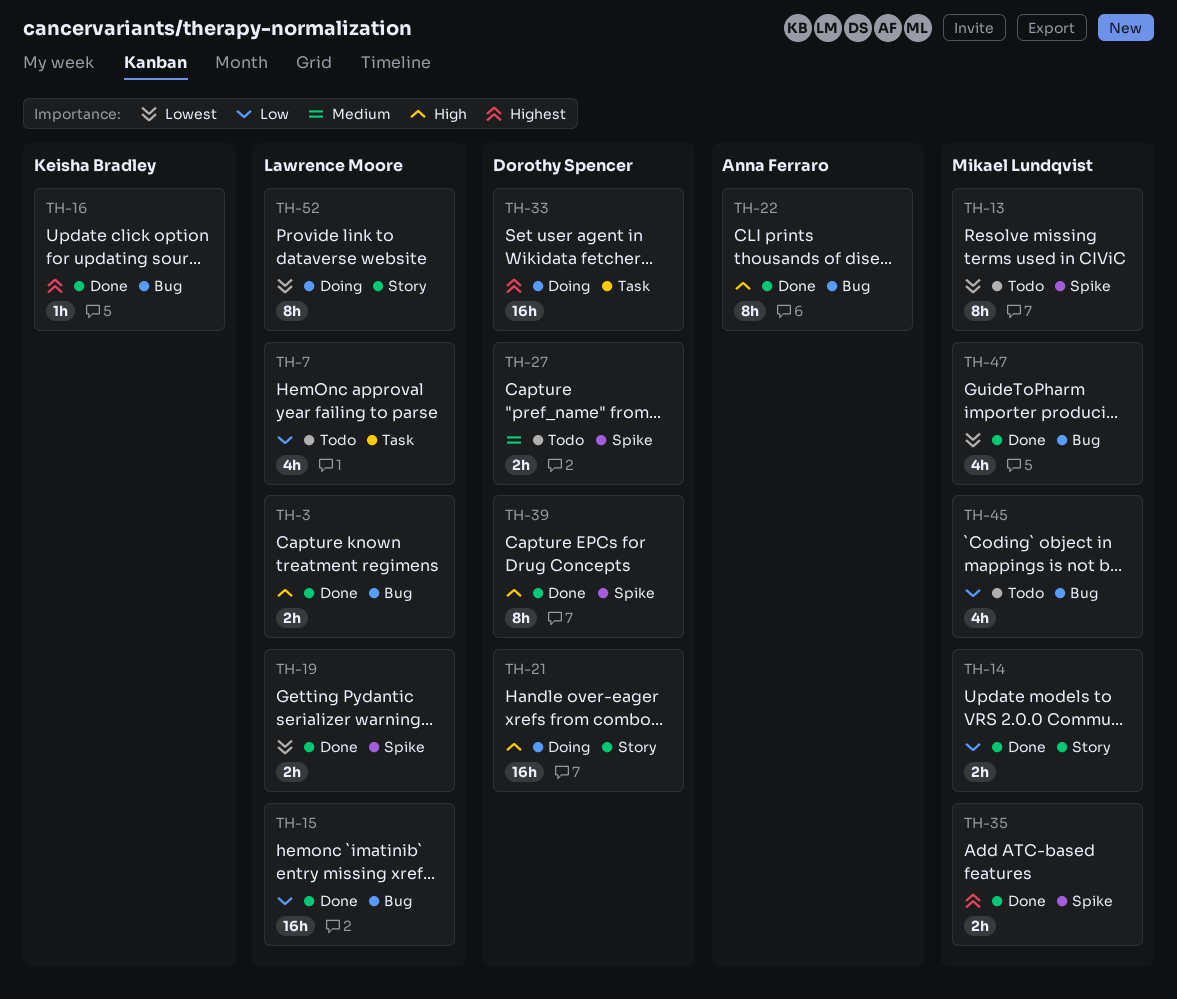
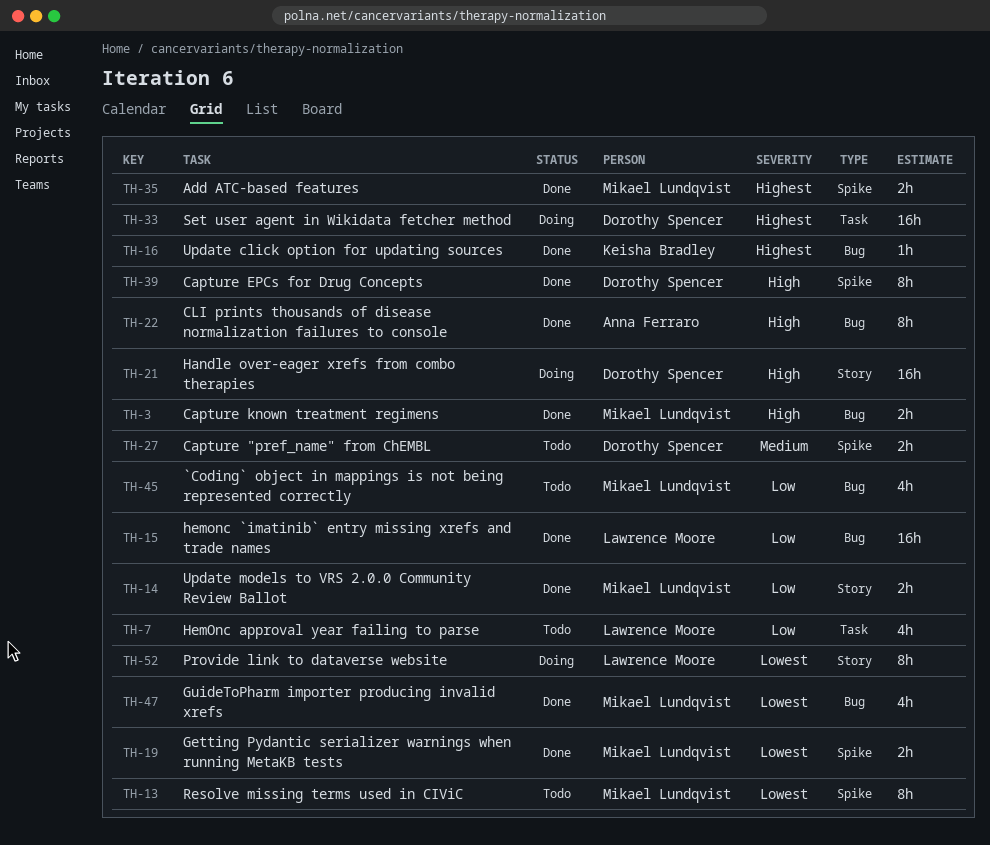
TH-3, owner: Lawrence Moore -> Mikael Lundqvist
TH-19, owner: Lawrence Moore -> Mikael Lundqvist

